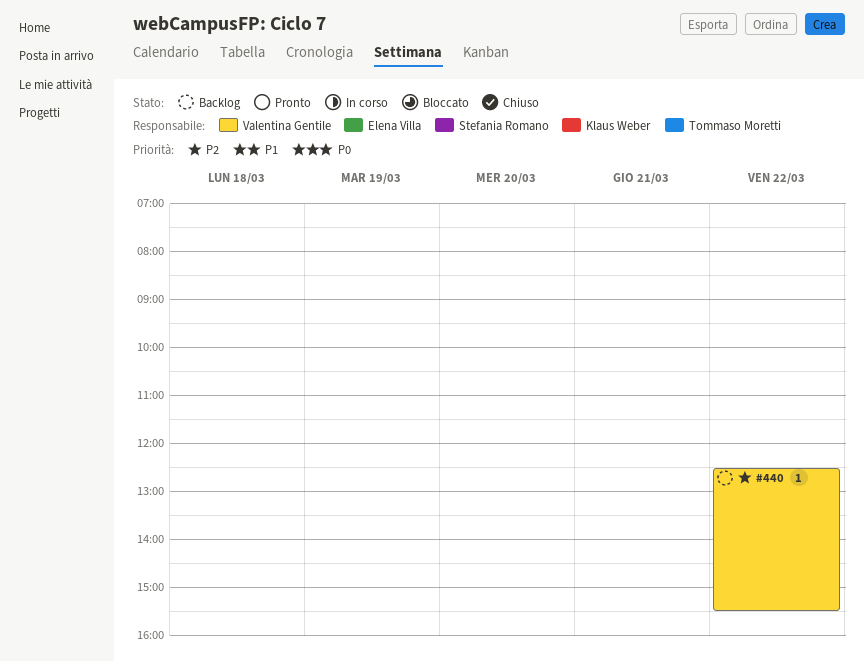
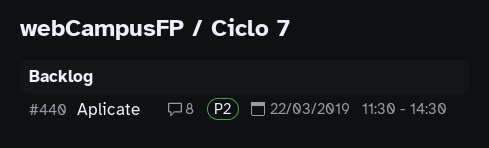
#440, begins: 12:30 -> 11:30
#440, ends: 15:30 -> 14:30

